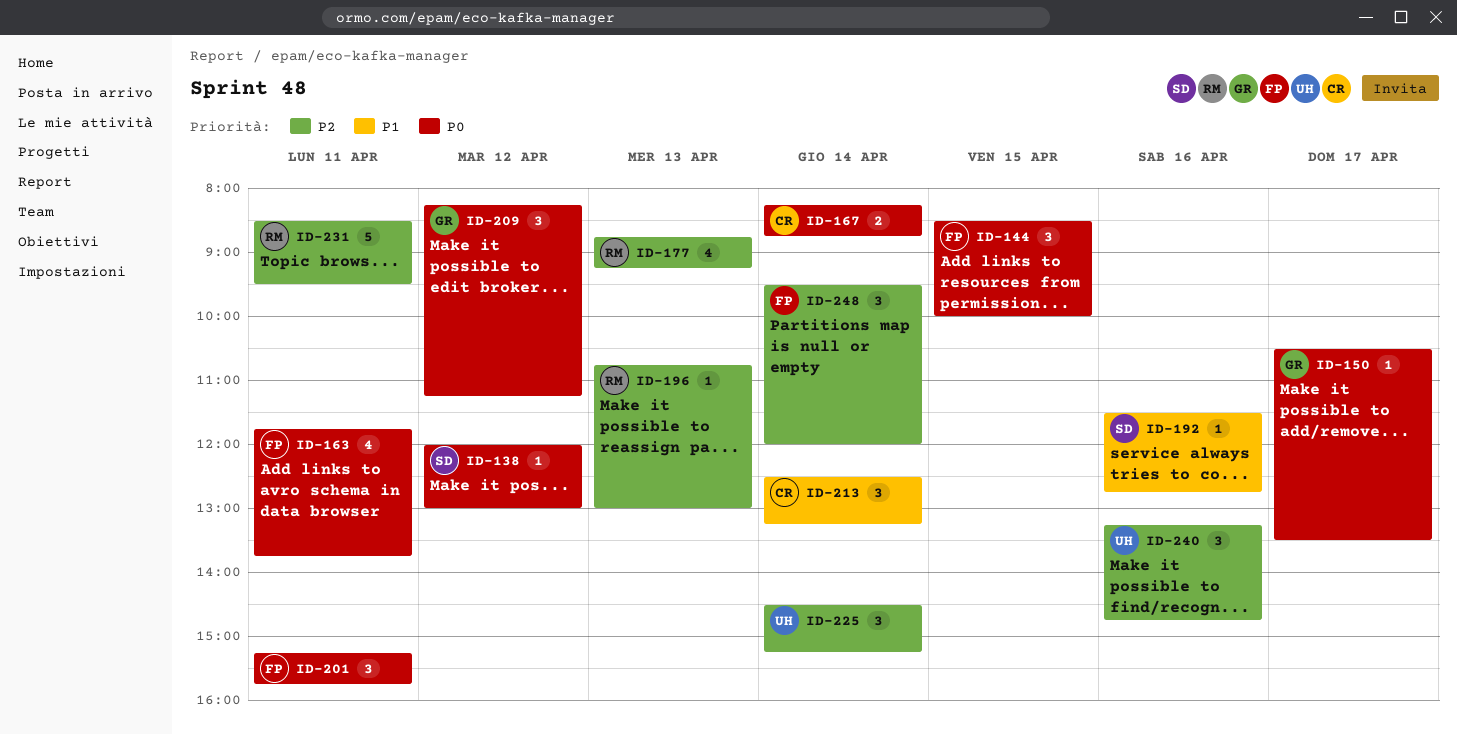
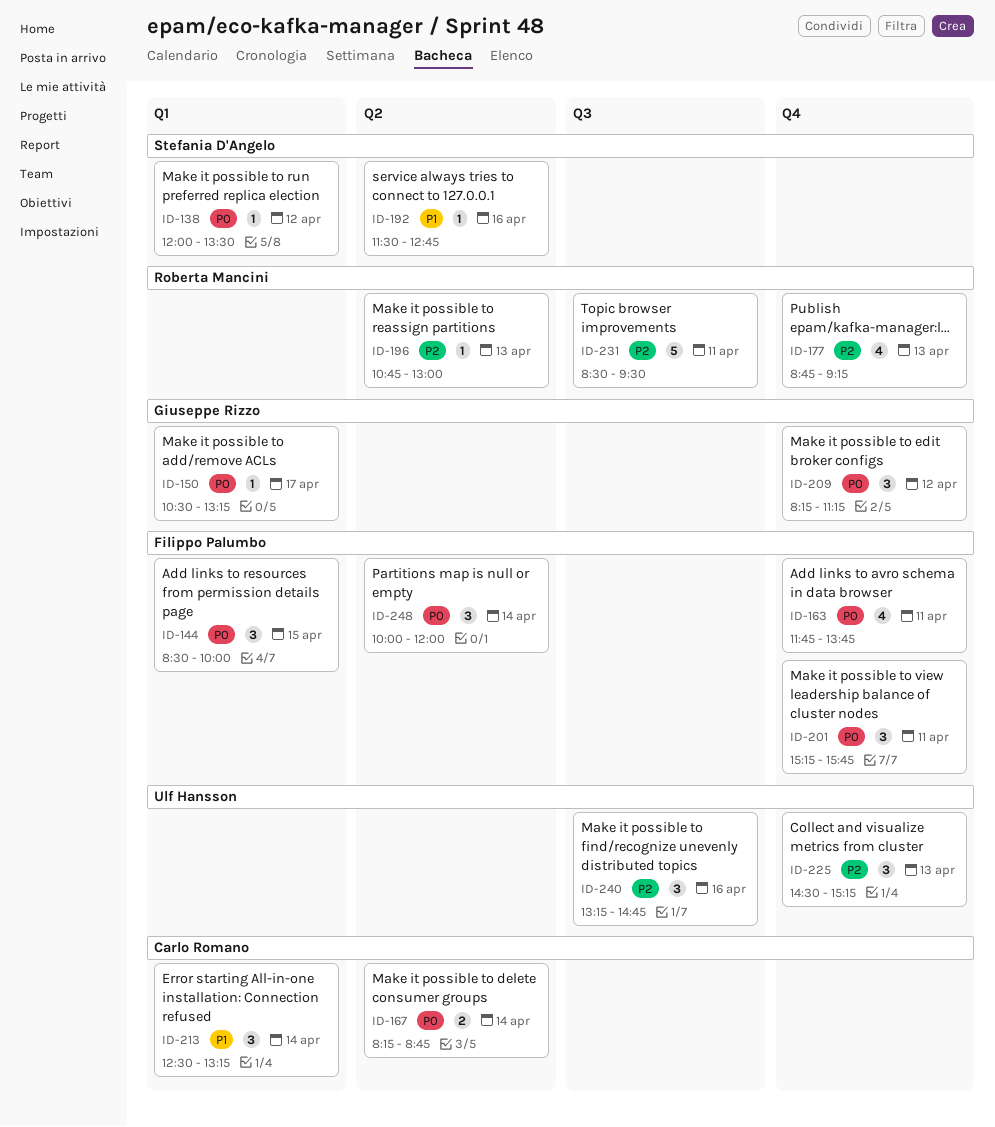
ID-138, ends: 13:00 -> 13:30
ID-150, ends: 13:30 -> 13:15
ID-225, day: Apr 14 -> Apr 13
ID-248, priority: P2 -> P0
ID-248, begins: 09:30 -> 10:00

